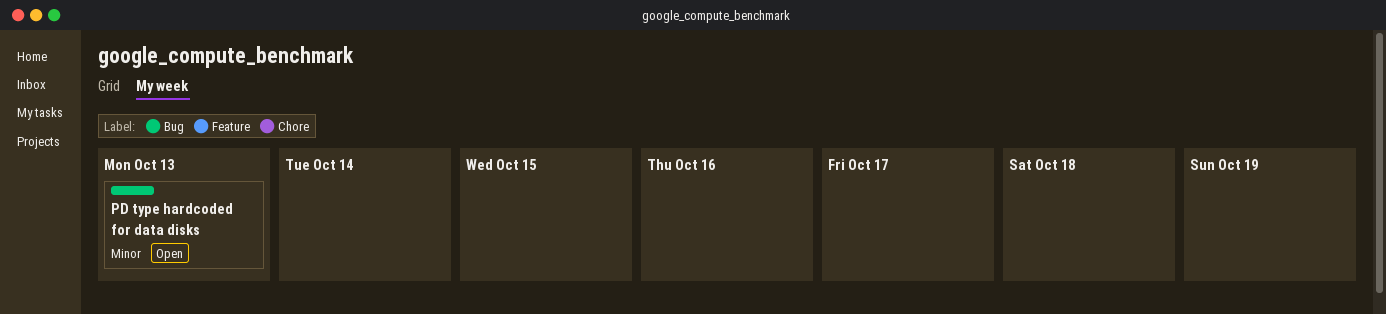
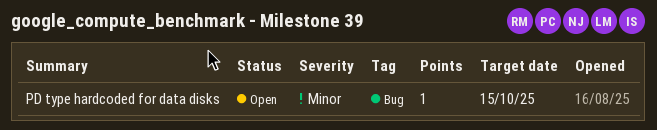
PD type hardcoded for data disks, due: Oct 13 -> Oct 15

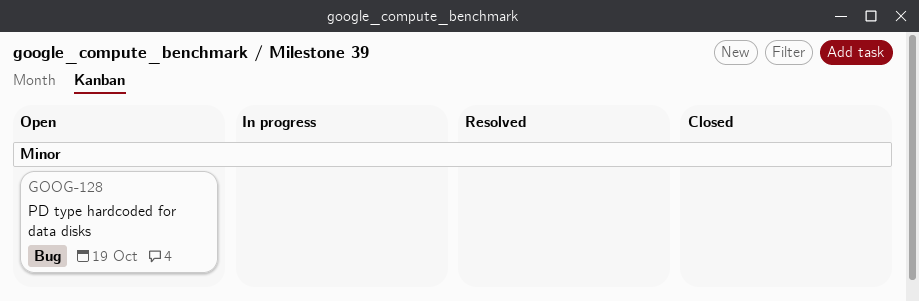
PD type hardcoded for data disks, due: Oct 15 -> Oct 19

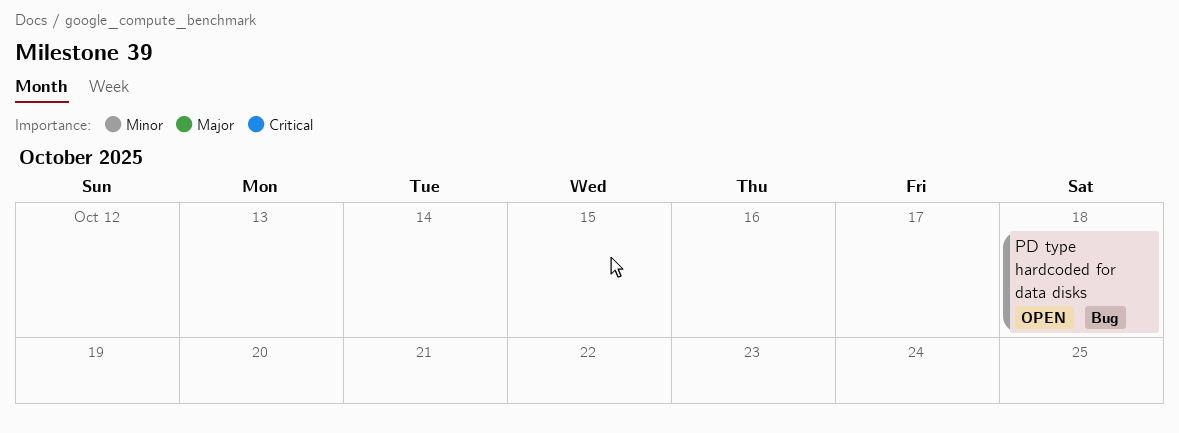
PD type hardcoded for data disks, due: Oct 19 -> Oct 18

